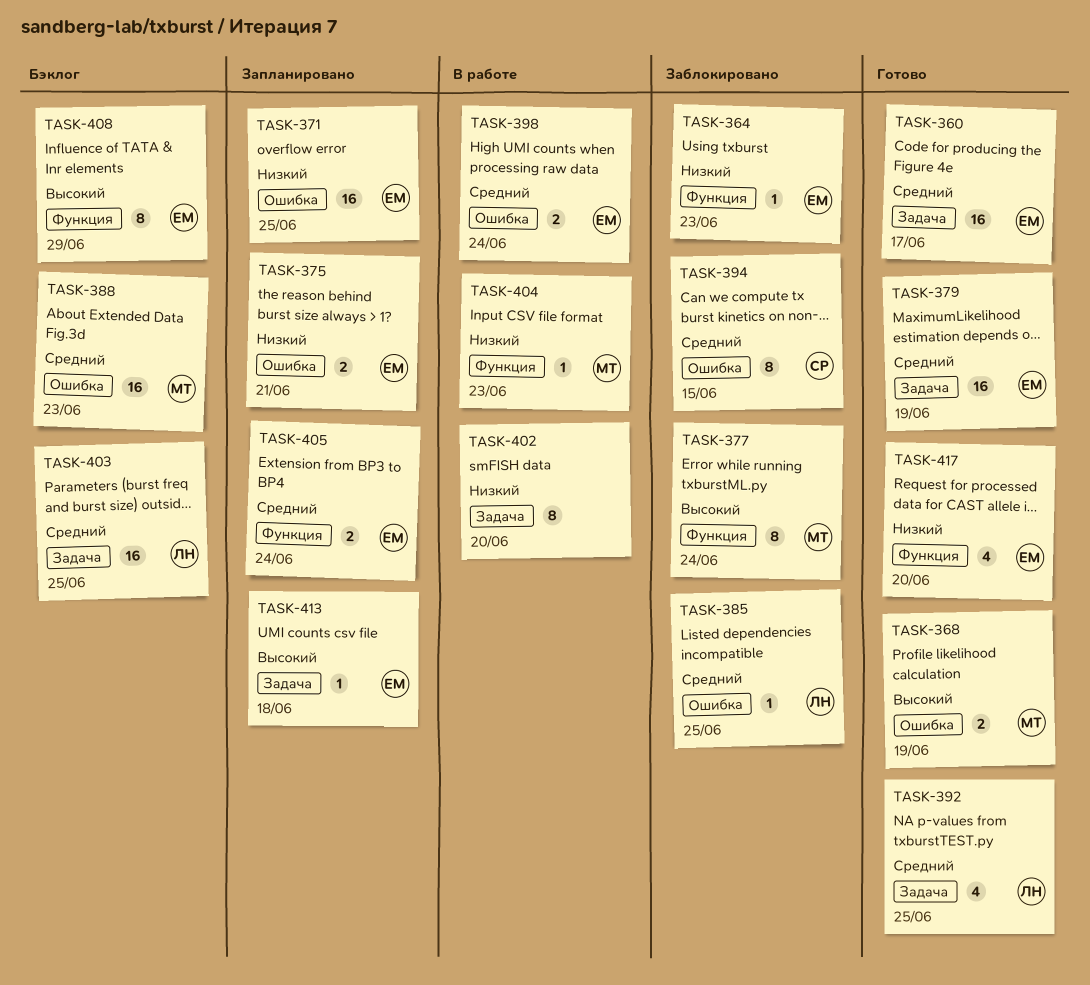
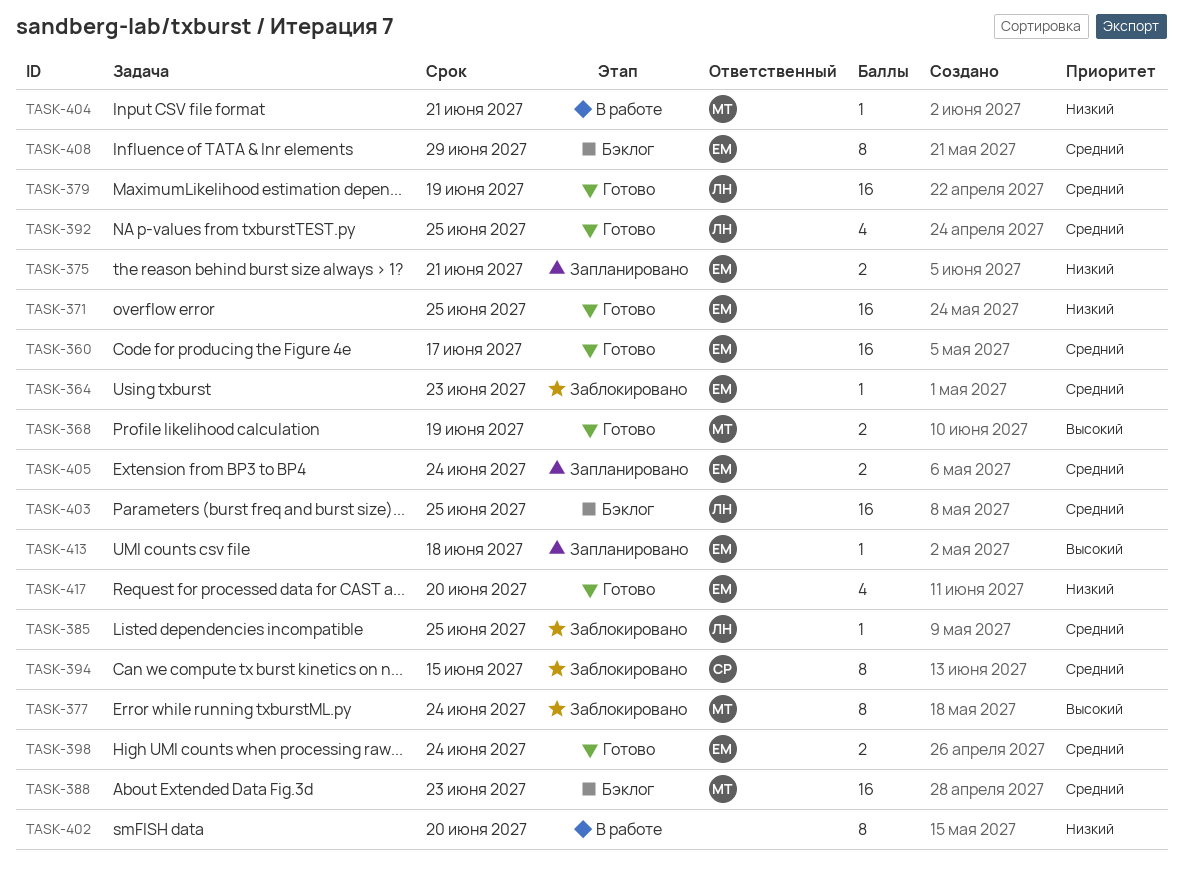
TASK-364, priority: Низкий -> Средний
TASK-371, status: Запланировано -> Готово
TASK-379, owner: ЕМ -> ЛН
TASK-398, status: В работе -> Готово
TASK-404, due: Jun 23 -> Jun 21
TASK-408, priority: Высокий -> Средний

